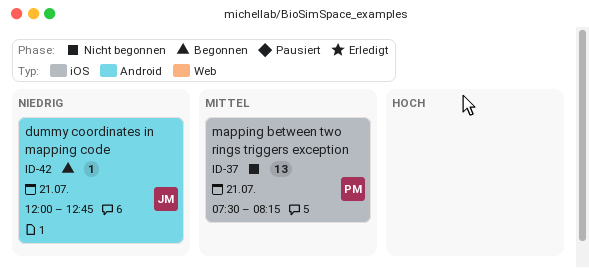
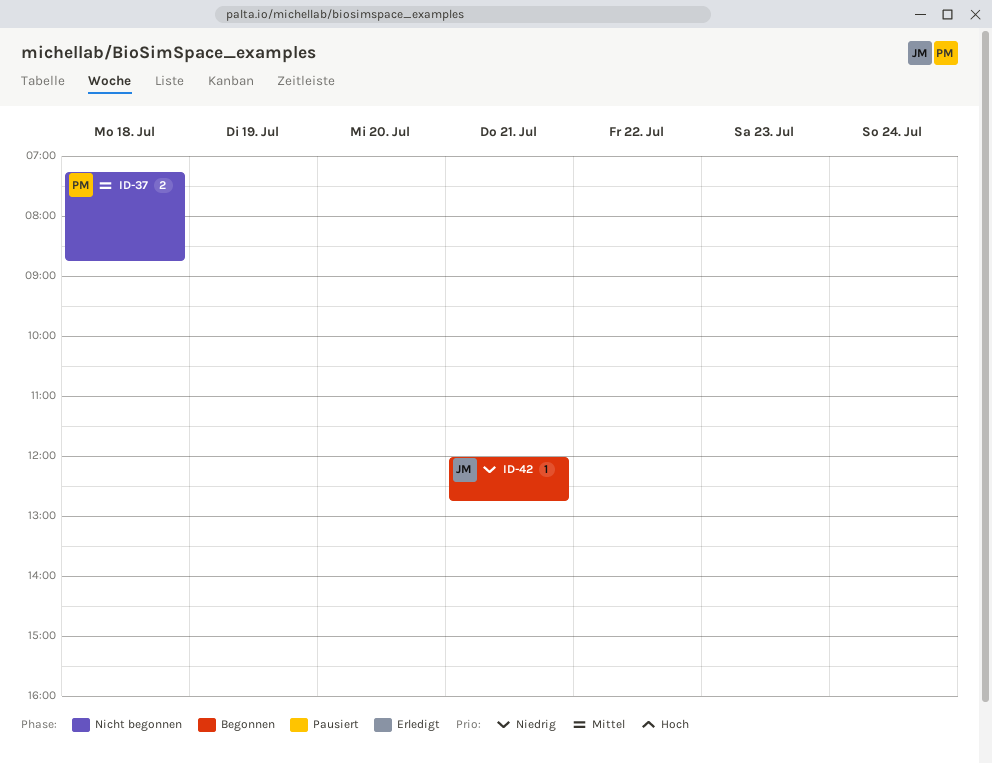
ID-37, estimate: 13 -> 2
ID-37, day: Jul 21 -> Jul 18
ID-37, begins: 07:30 -> 07:15
ID-37, ends: 08:15 -> 08:45

